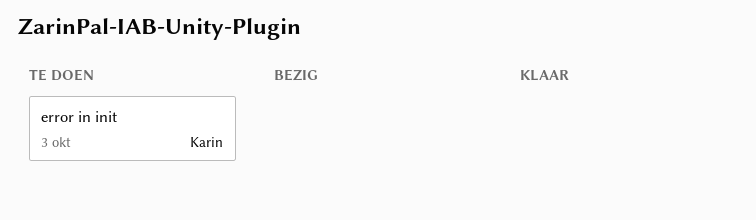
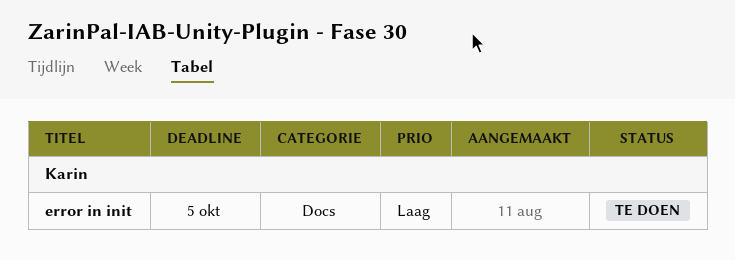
error in init, due: Oct 3 -> Oct 5

